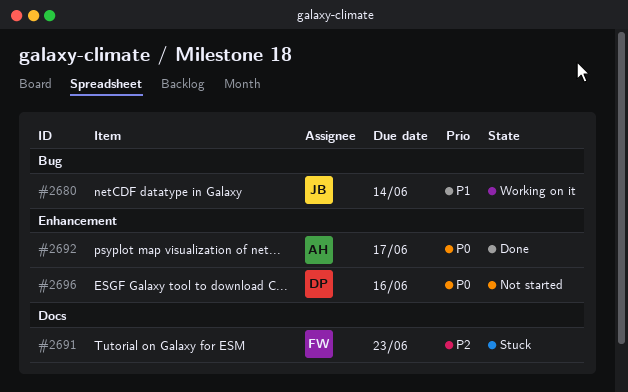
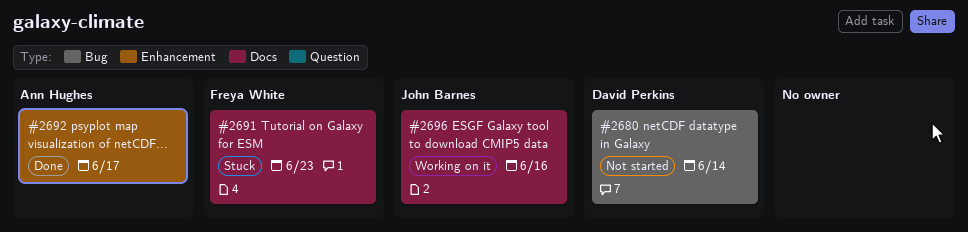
#2680, status: Working on it -> Not started
#2680, owner: John Barnes -> David Perkins
#2696, status: Not started -> Working on it
#2696, owner: David Perkins -> John Barnes
#2696, label: Enhancement -> Docs

